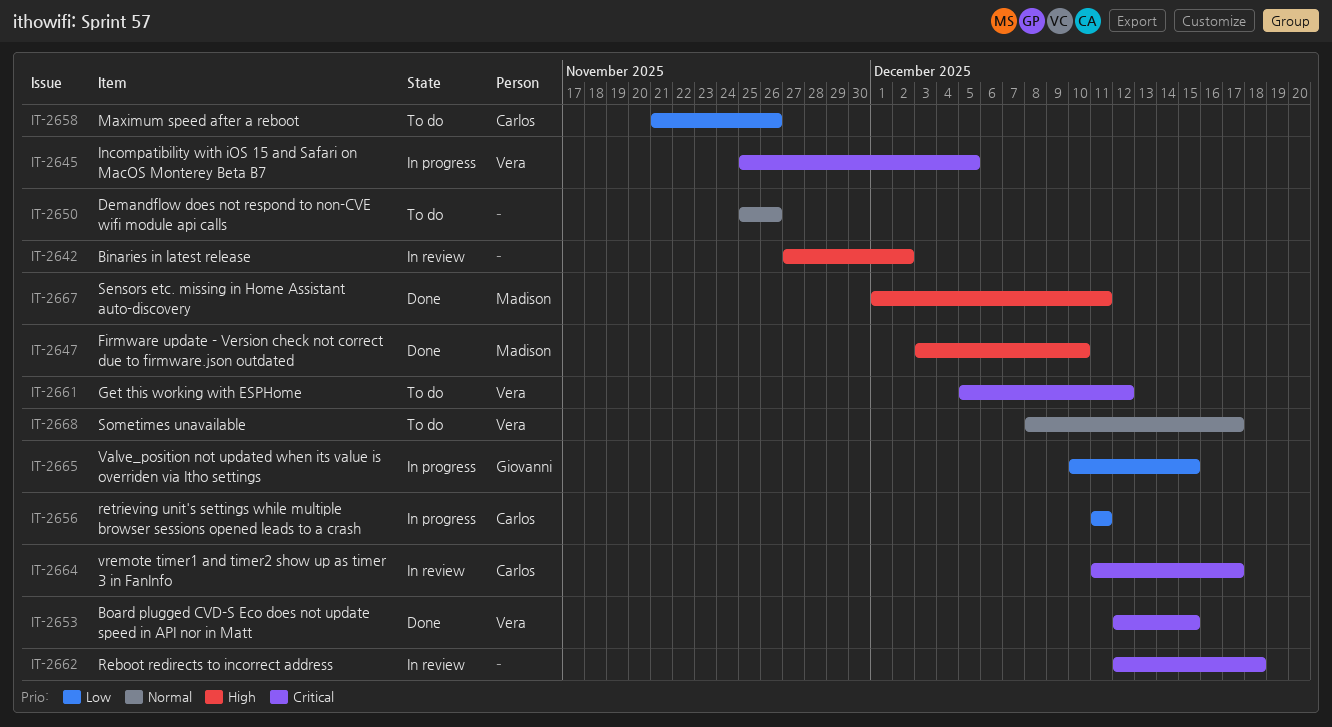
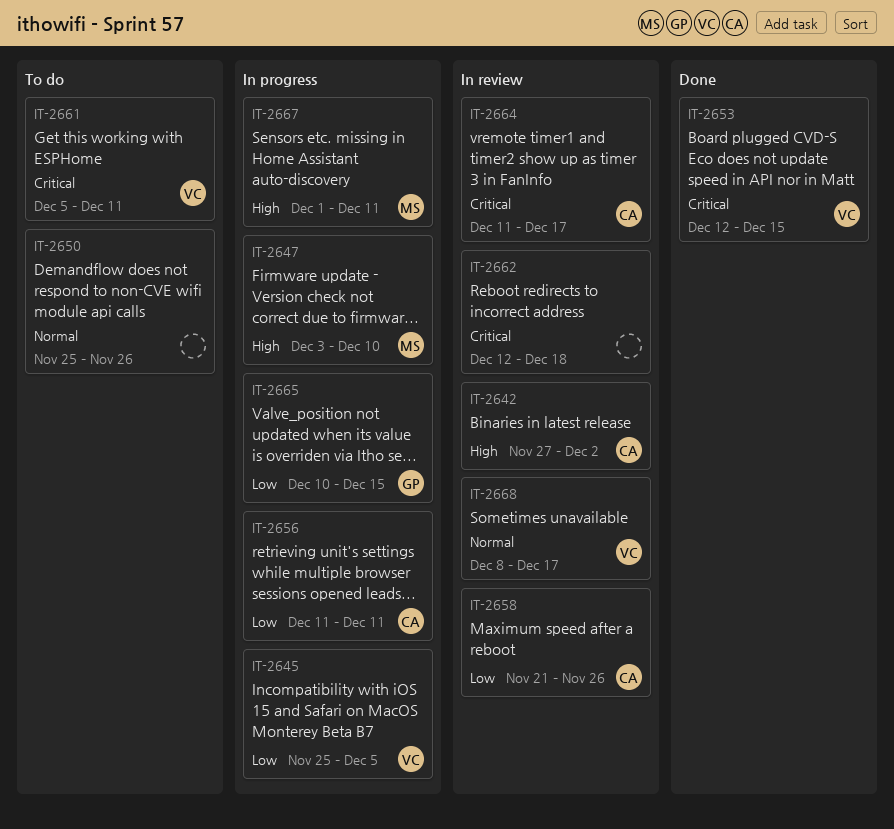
IT-2642, owner: none -> Carlos
IT-2645, priority: Critical -> Low
IT-2647, status: Done -> In progress
IT-2658, status: To do -> In review
IT-2661, due: Dec 12 -> Dec 11
IT-2667, status: Done -> In progress
IT-2668, status: To do -> In review

